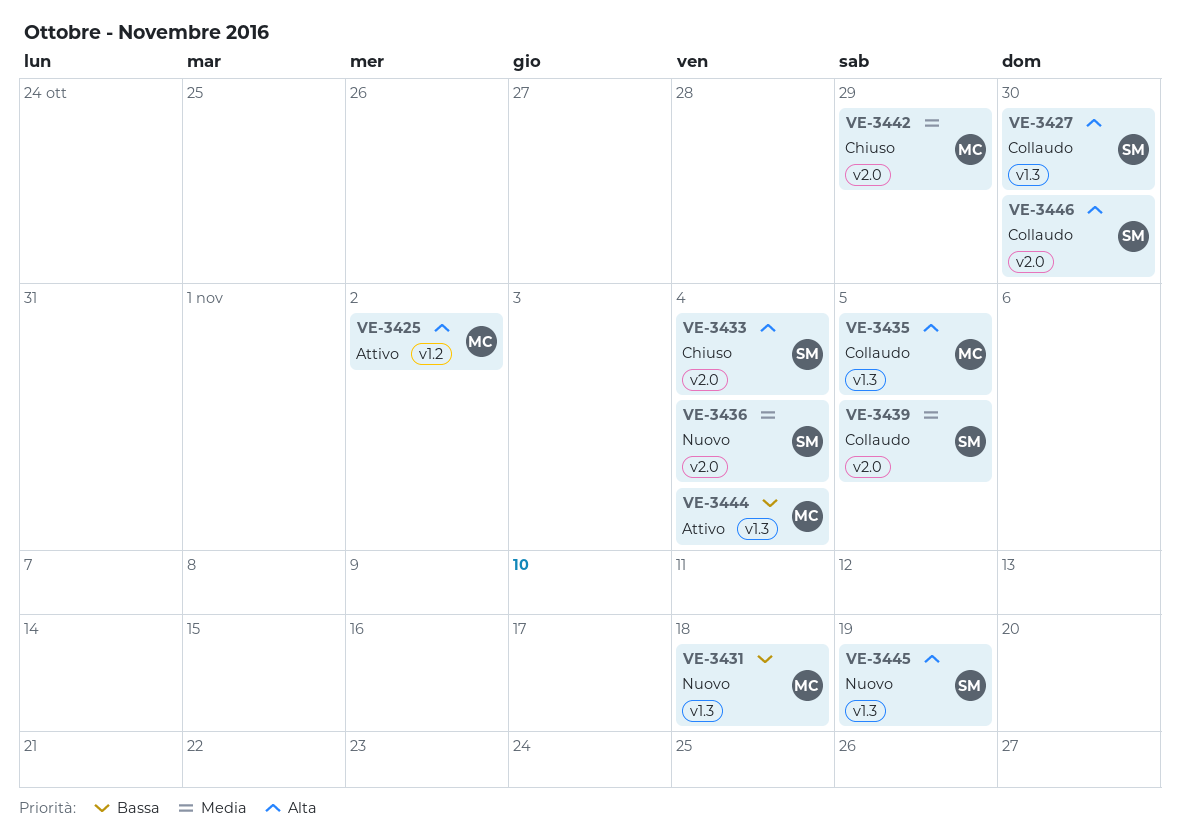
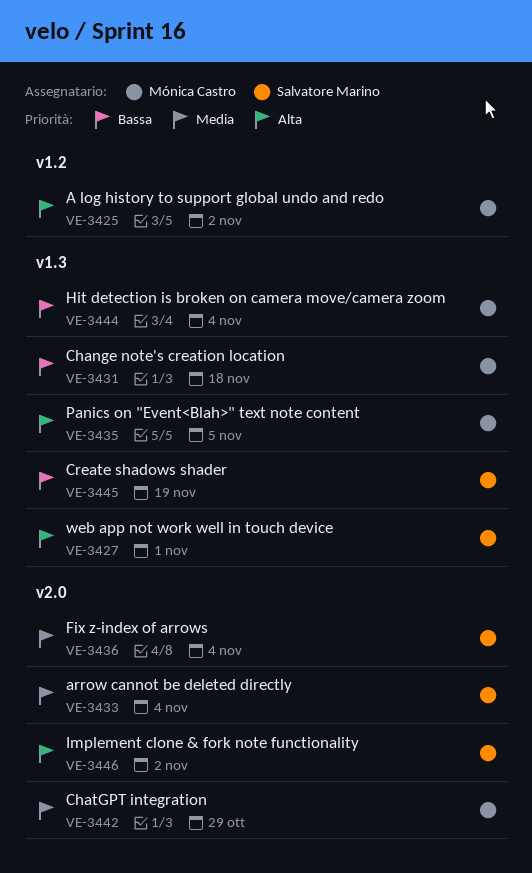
VE-3427, due: Oct 30 -> Nov 1
VE-3433, priority: Alta -> Media
VE-3439: present -> none
VE-3445, priority: Alta -> Bassa
VE-3446, due: Oct 30 -> Nov 2

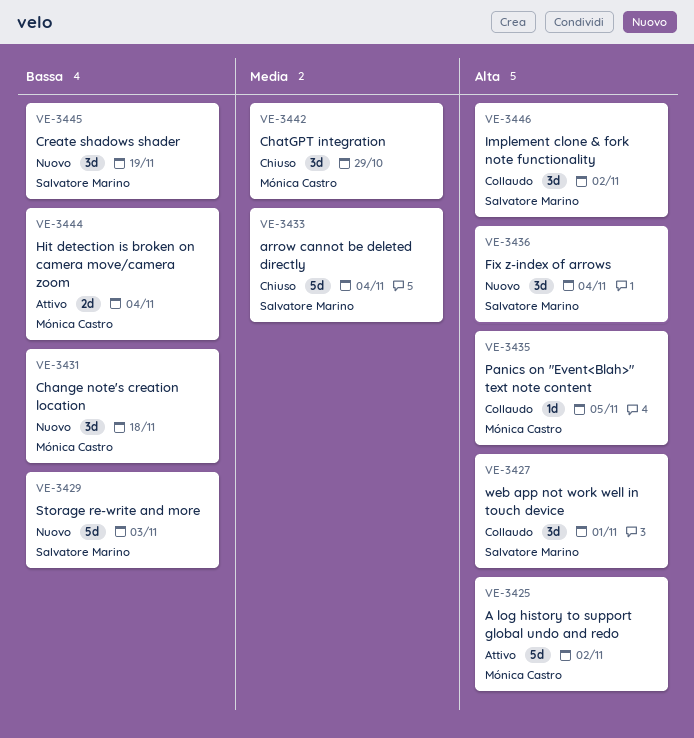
VE-3429: none -> present
VE-3436, priority: Media -> Alta

